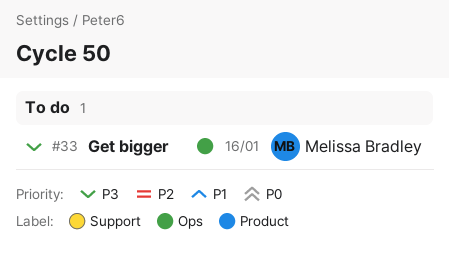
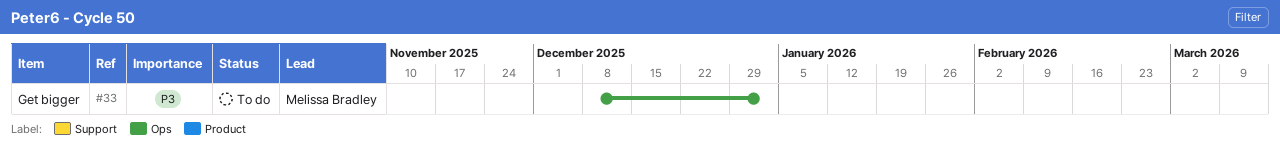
#33, due: Jan 16 -> Jan 2

